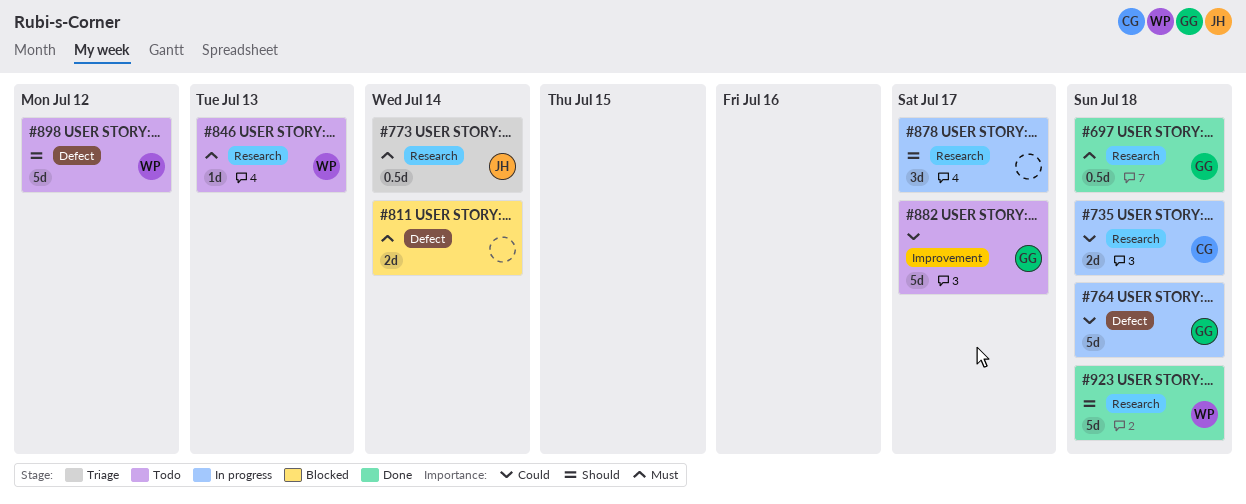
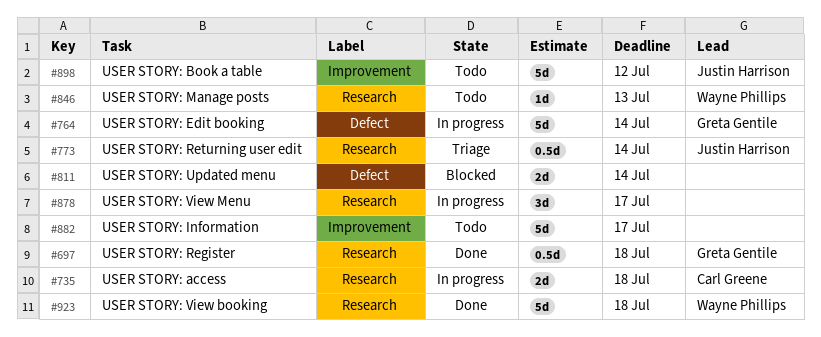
#764, due: Jul 18 -> Jul 14
#882, owner: Greta Gentile -> none
#898, owner: Wayne Phillips -> Justin Harrison
#898, label: Defect -> Improvement

